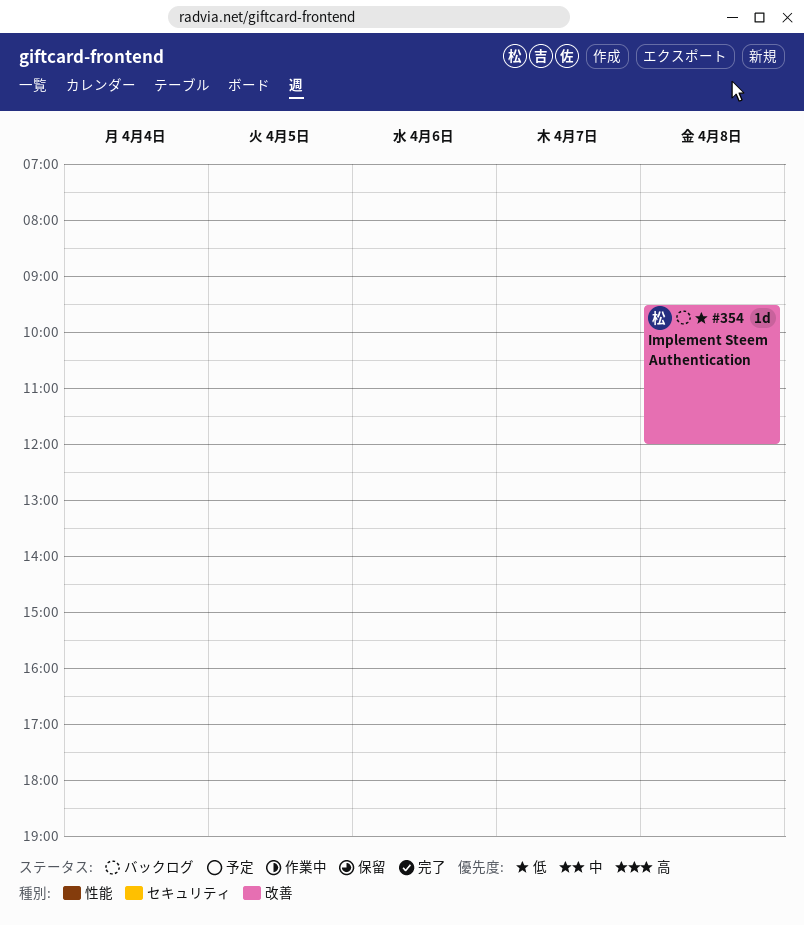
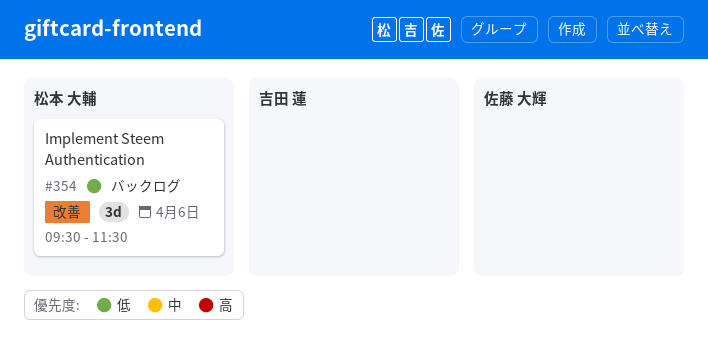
#354, estimate: 1d -> 3d
#354, day: Apr 8 -> Apr 6
#354, ends: 12:00 -> 11:30

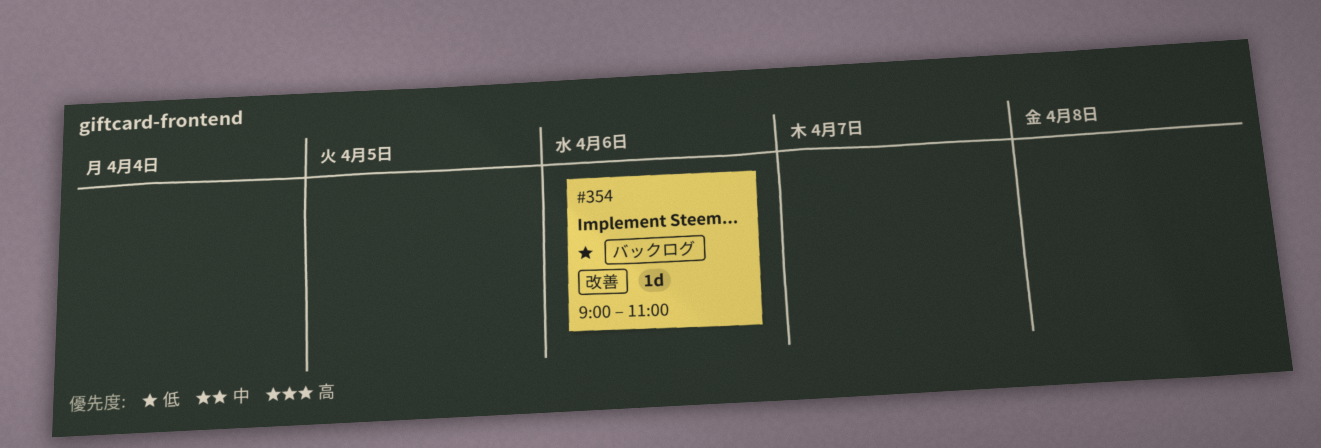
#354, estimate: 3d -> 1d
#354, begins: 09:30 -> 09:00
#354, ends: 11:30 -> 11:00

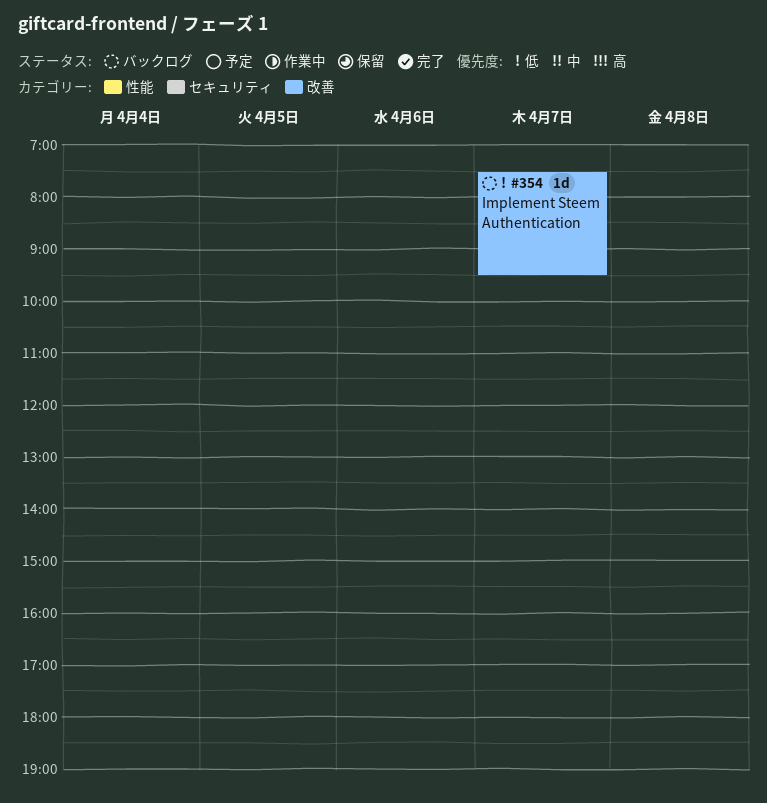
#354, day: Apr 6 -> Apr 7
#354, begins: 09:00 -> 07:30
#354, ends: 11:00 -> 09:30

